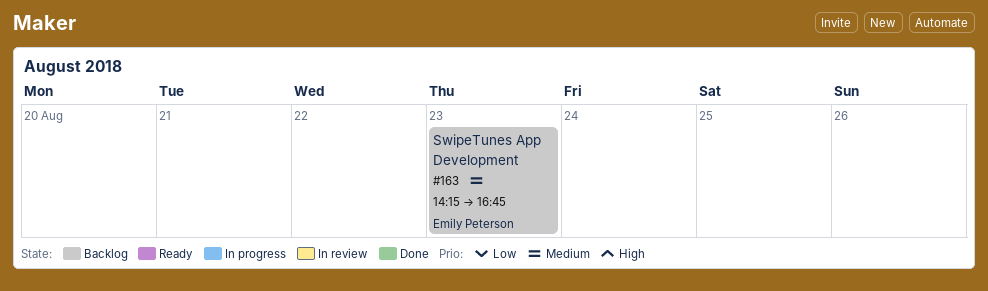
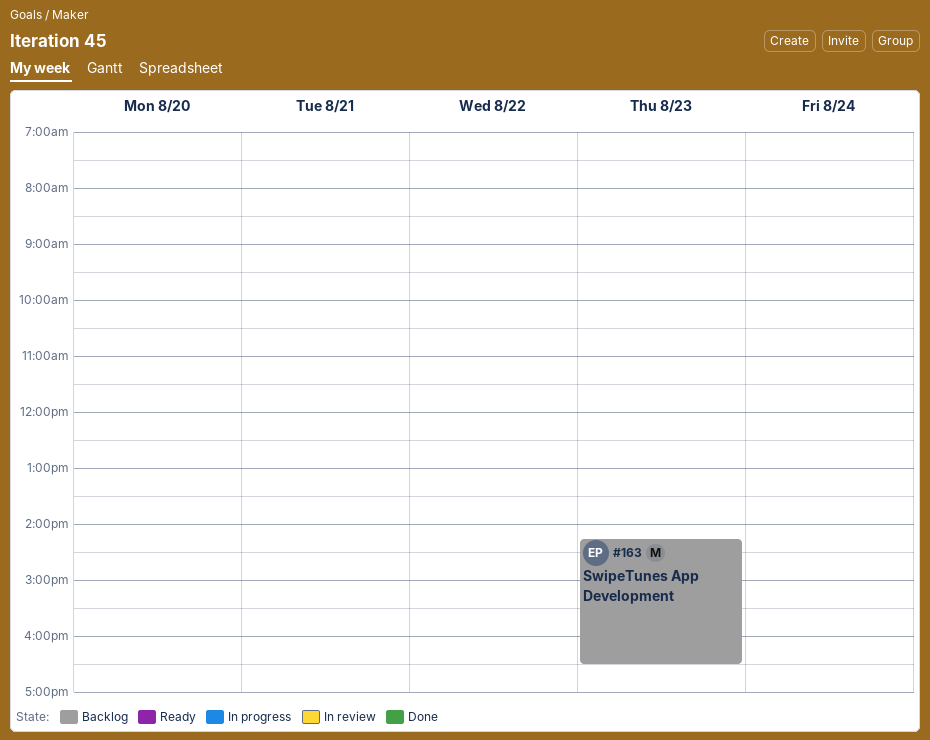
#163, ends: 16:45 -> 16:30

